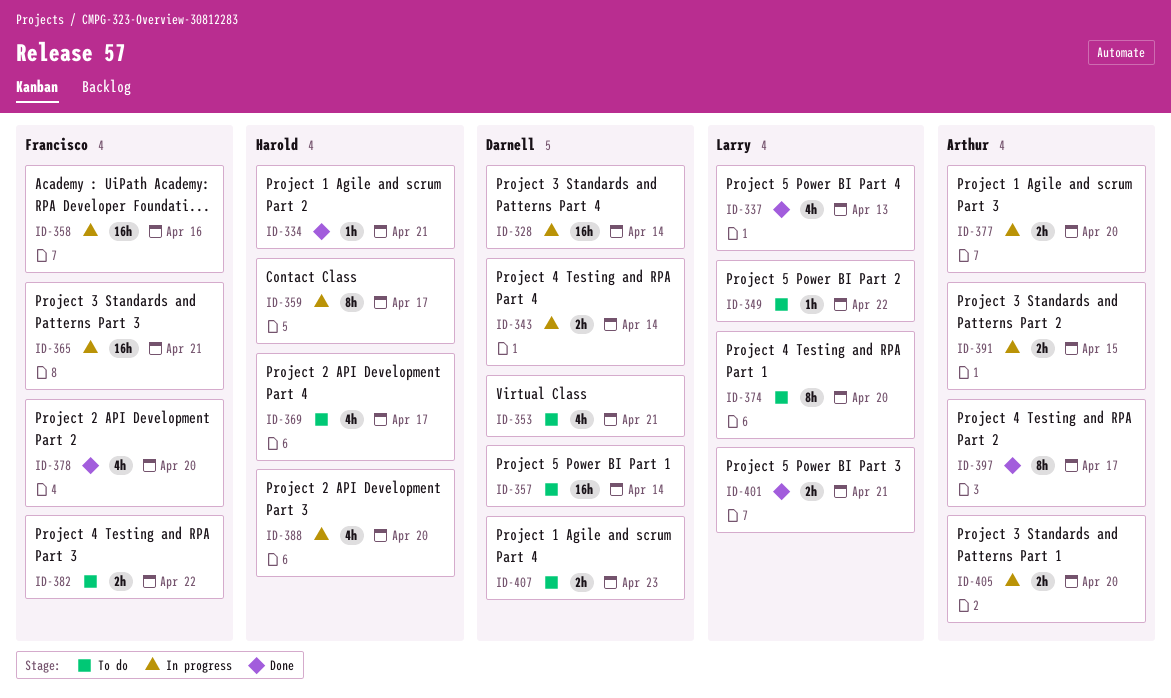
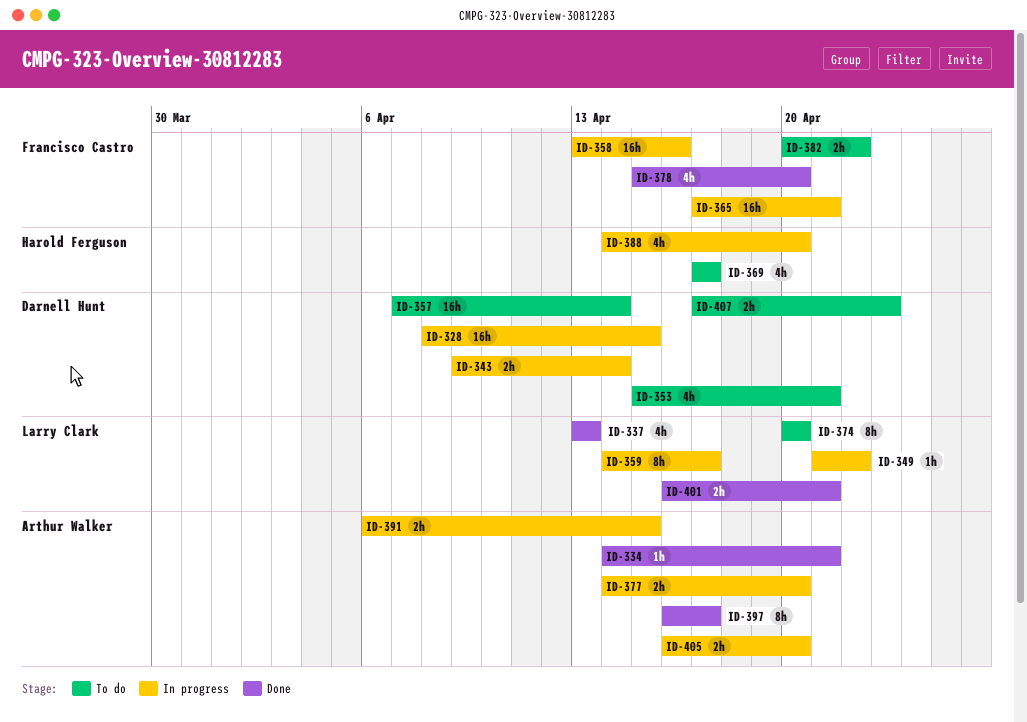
ID-328, due: Apr 14 -> Apr 15
ID-334, owner: Harold Ferguson -> Arthur Walker
ID-349, status: To do -> In progress
ID-359, owner: Harold Ferguson -> Larry Clark

